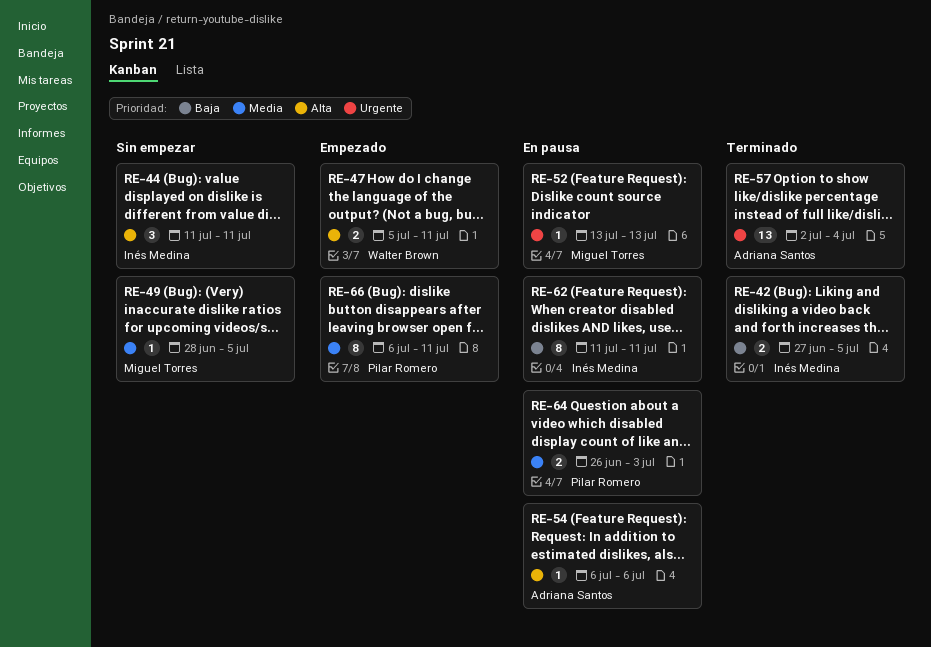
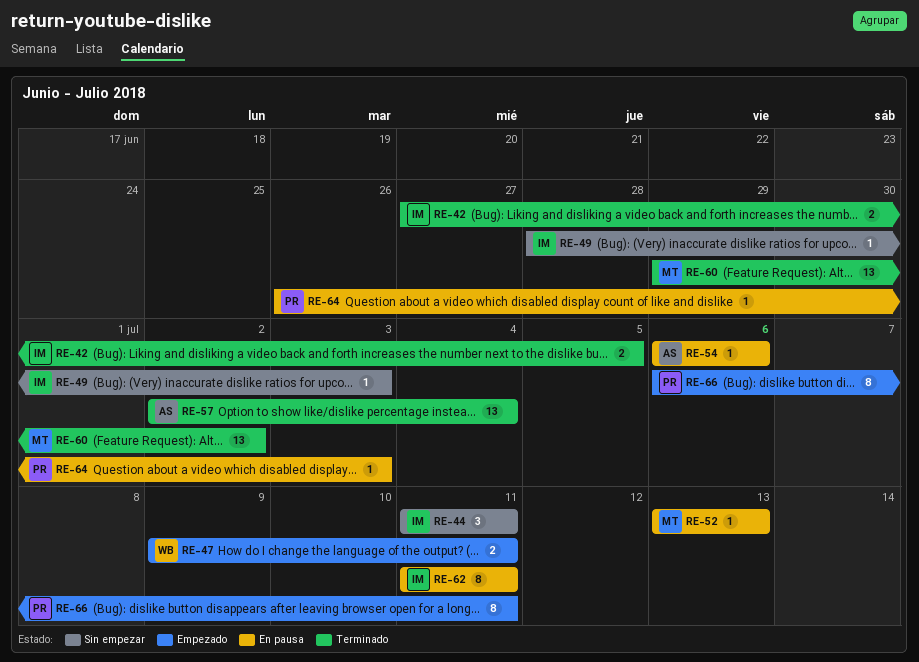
RE-47, start: Jul 5 -> Jul 9
RE-49, owner: Miguel Torres -> Inés Medina
RE-49, due: Jul 5 -> Jul 3
RE-60: none -> present
RE-64, estimate: 2 -> 1

